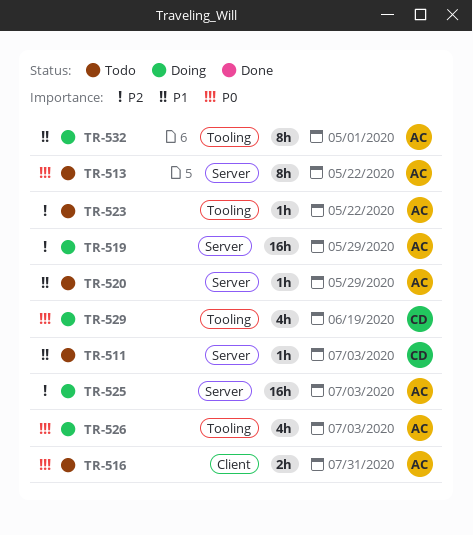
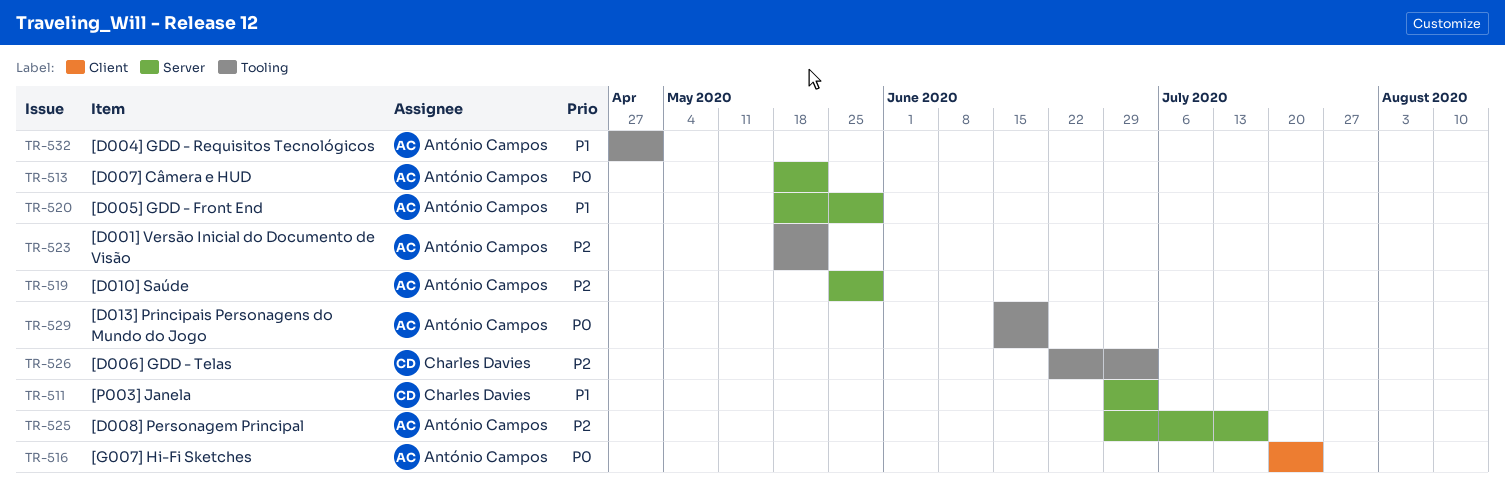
TR-516, due: Jul 31 -> Jul 24
TR-525, due: Jul 3 -> Jul 17
TR-526, owner: António Campos -> Charles Davies
TR-526, priority: P0 -> P2
TR-529, owner: Charles Davies -> António Campos

